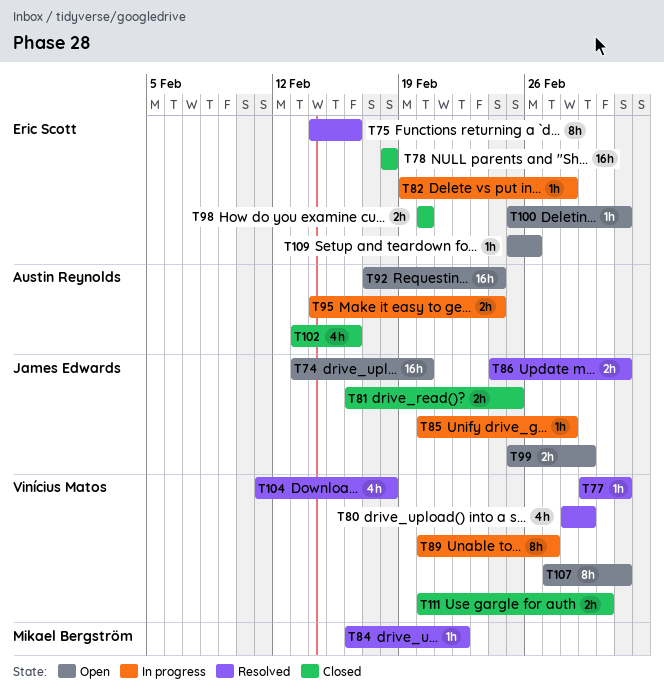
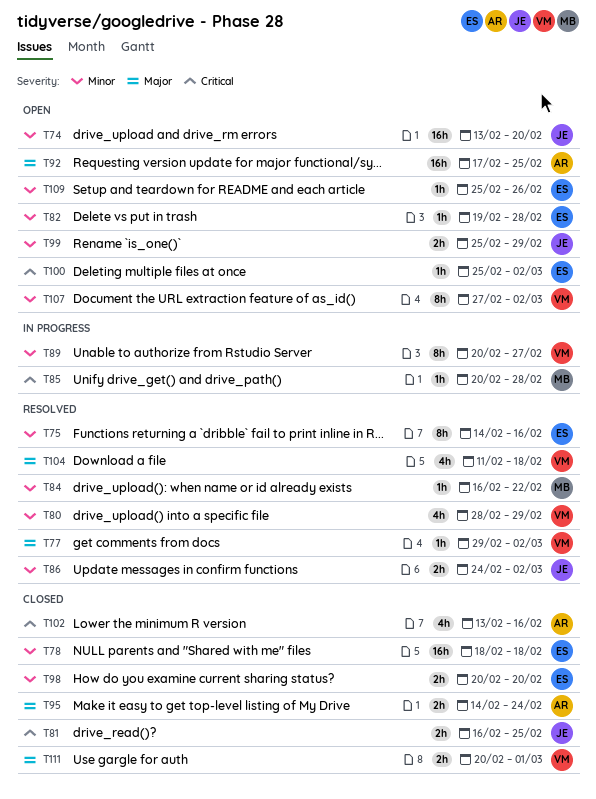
T82, status: In progress -> Open
T85, owner: James Edwards -> Mikael Bergström
T92, due: Feb 24 -> Feb 25
T95, status: In progress -> Closed

